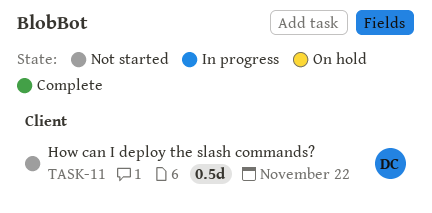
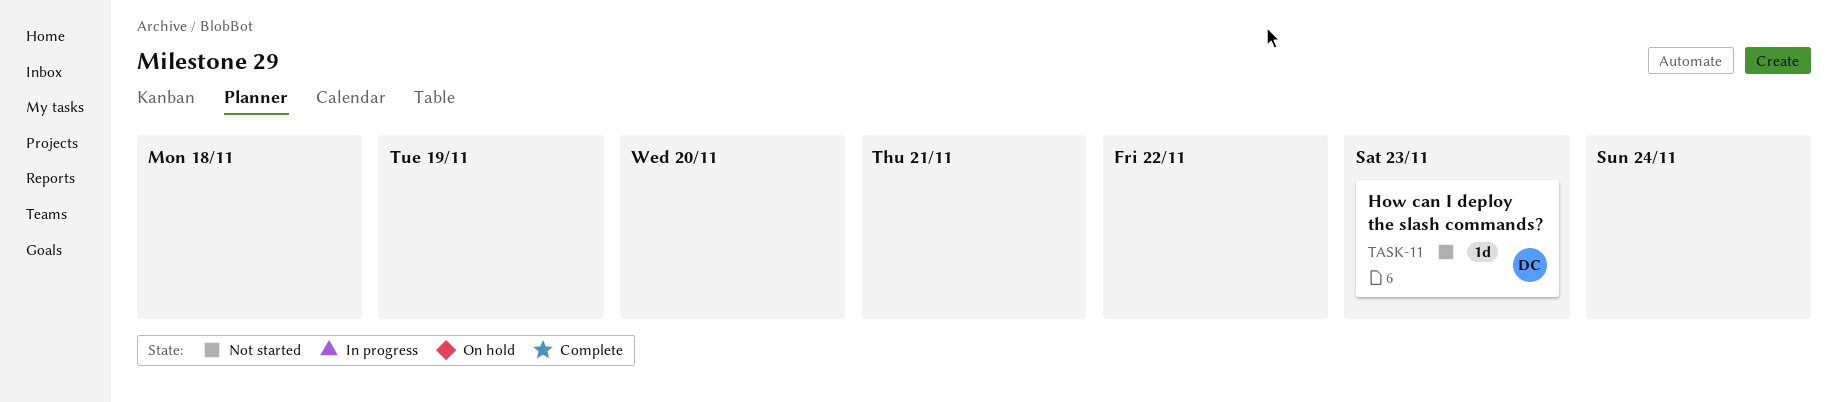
TASK-11, estimate: 0.5d -> 1d
TASK-11, due: Nov 22 -> Nov 23

